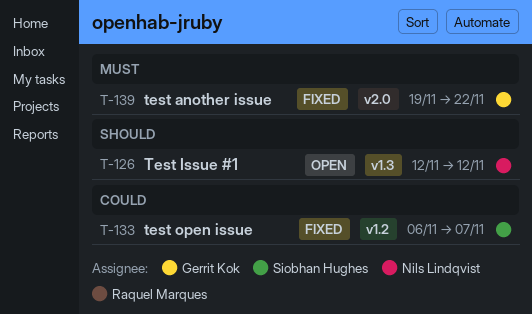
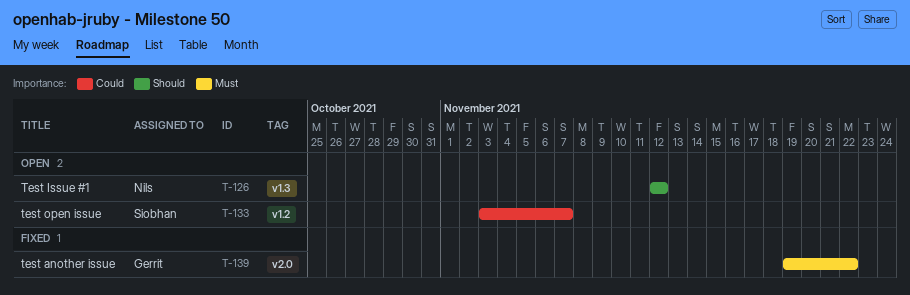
T-133, status: Fixed -> Open
T-133, start: Nov 6 -> Nov 3

